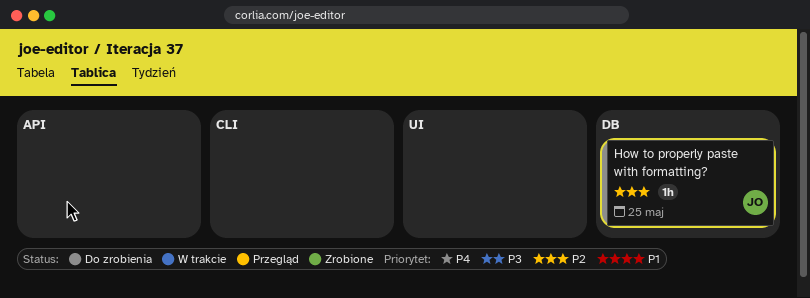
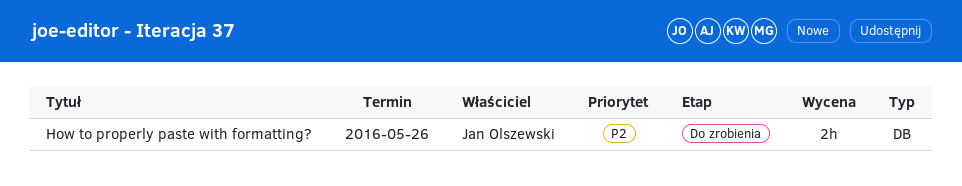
How to properly paste with formatting?, estimate: 1h -> 2h
How to properly paste with formatting?, due: May 25 -> May 26

